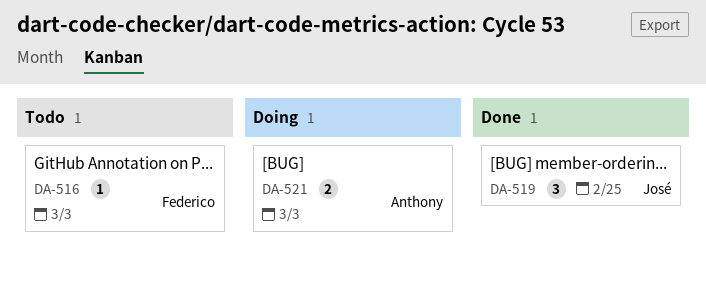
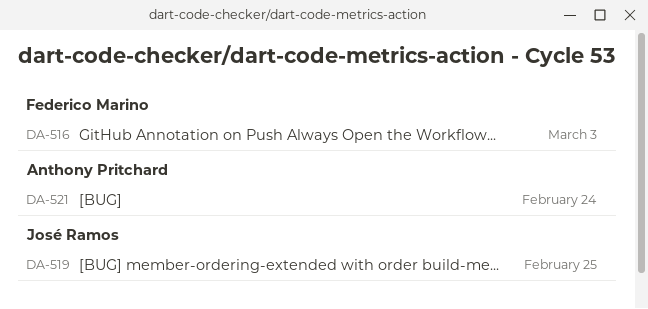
DA-521, due: Mar 3 -> Feb 24

